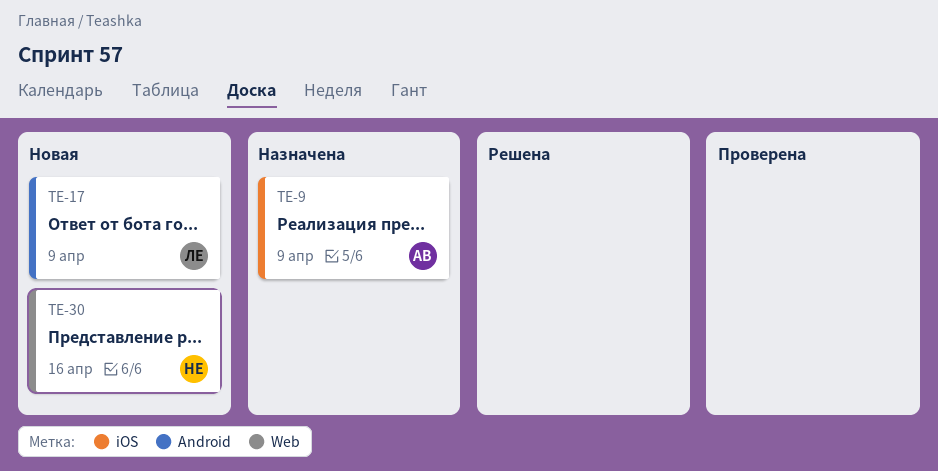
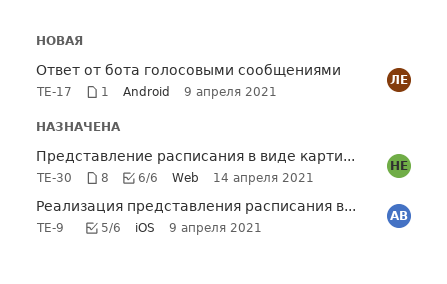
TE-30, status: Новая -> Назначена
TE-30, due: Apr 16 -> Apr 14

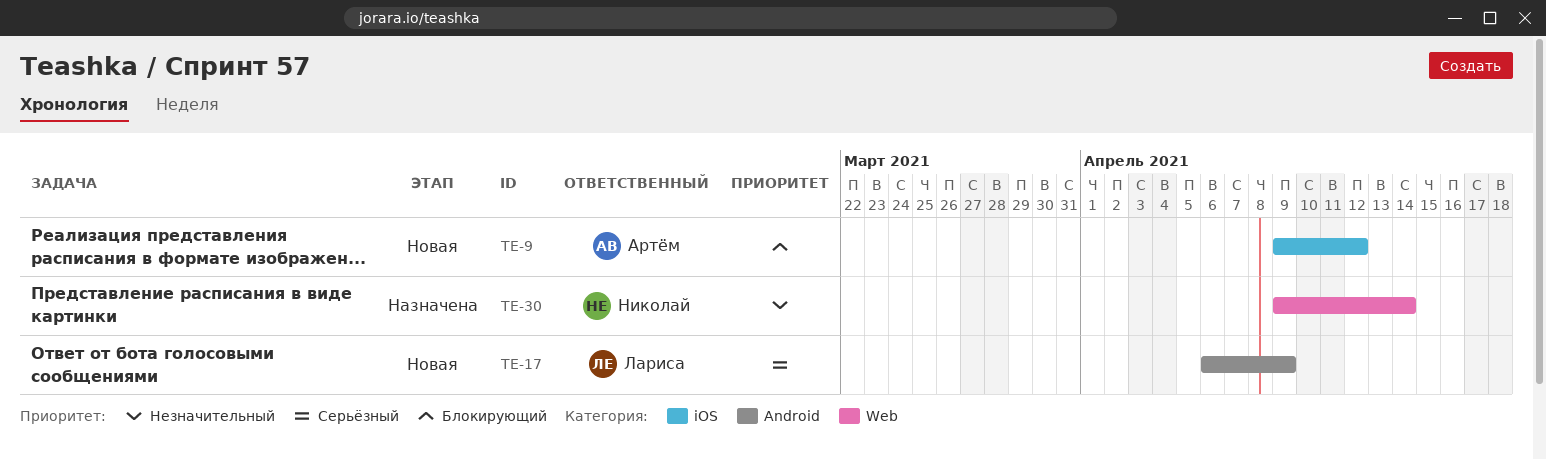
TE-9, status: Назначена -> Новая
TE-9, due: Apr 9 -> Apr 12

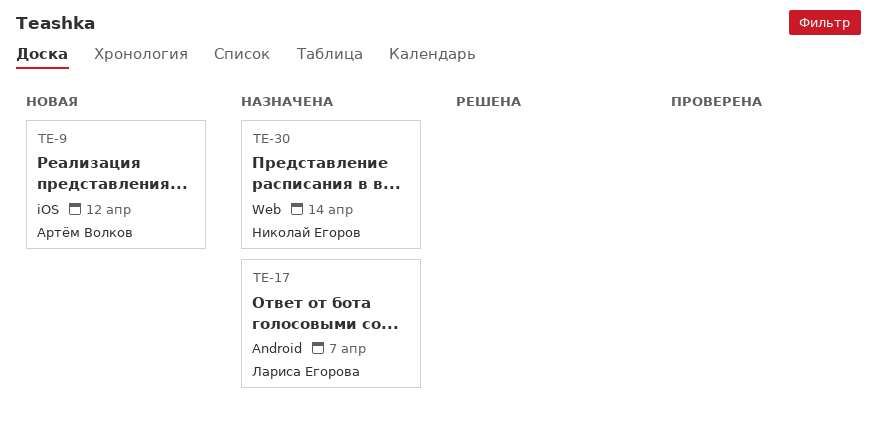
TE-17, status: Новая -> Назначена
TE-17, due: Apr 9 -> Apr 7

